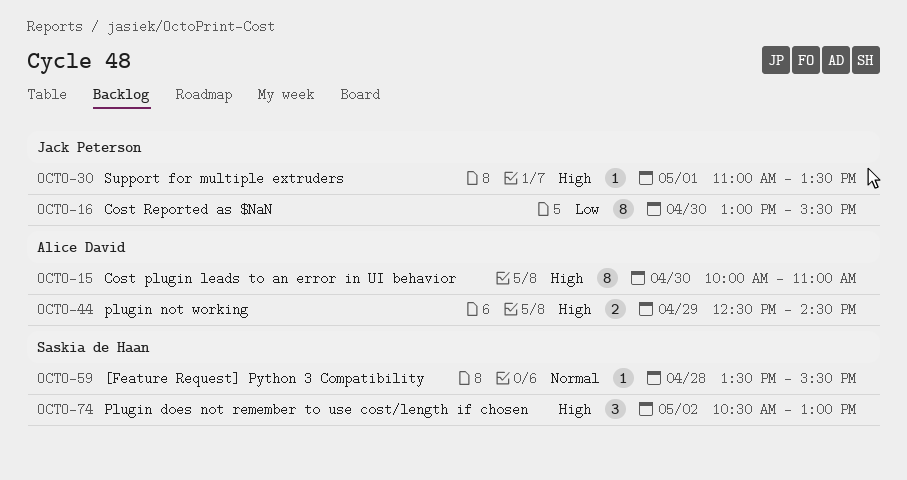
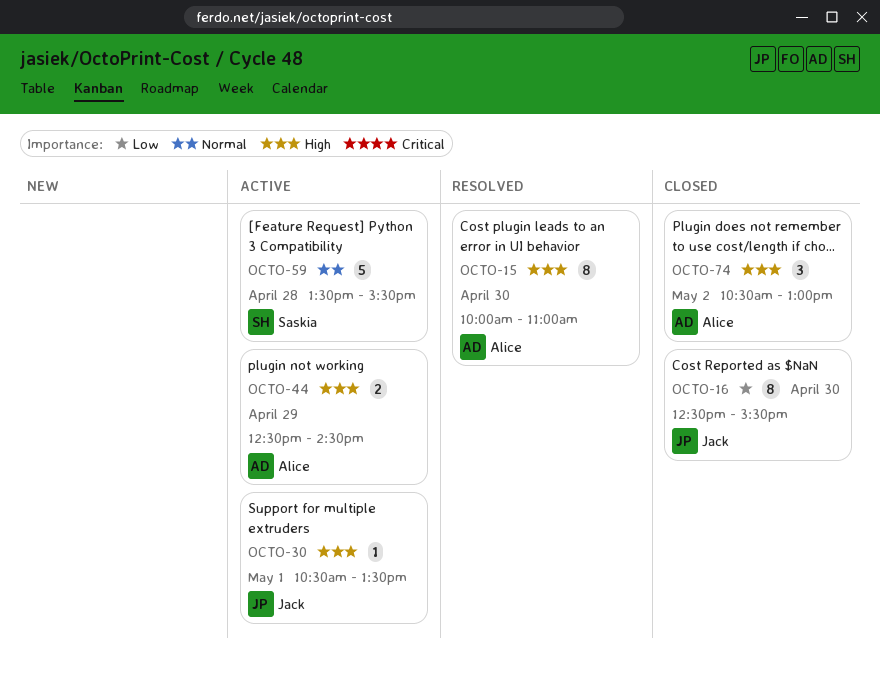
OCTO-16, begins: 13:00 -> 12:30
OCTO-30, begins: 11:00 -> 10:30
OCTO-59, estimate: 1 -> 5
OCTO-74, owner: Saskia de Haan -> Alice David

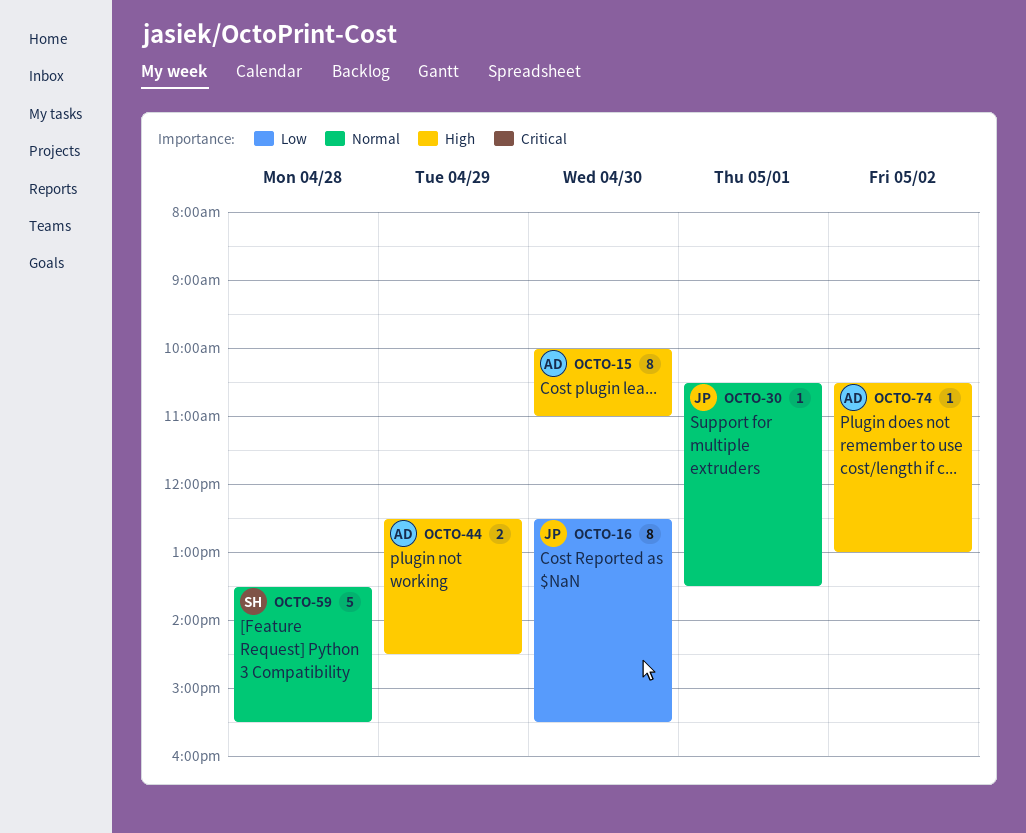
OCTO-30, priority: High -> Normal
OCTO-74, estimate: 3 -> 1

